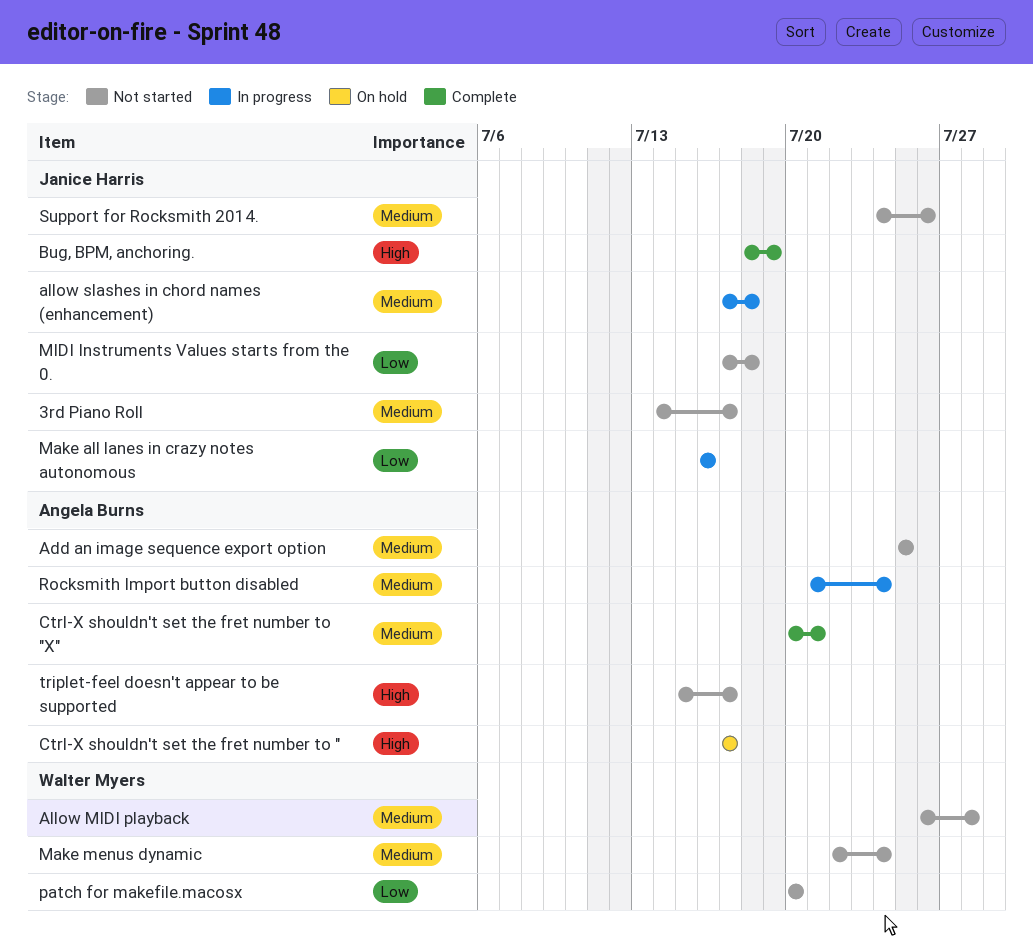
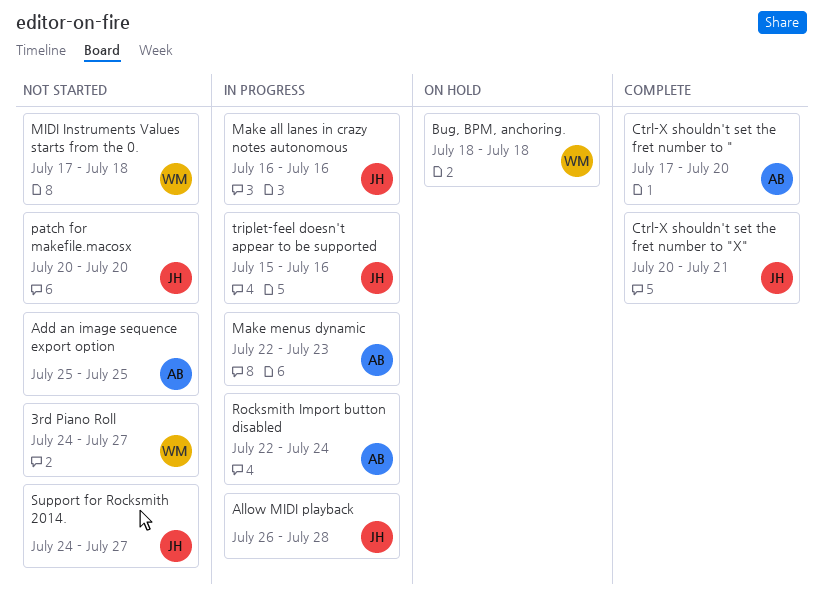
3rd Piano Roll, owner: Janice Harris -> Walter Myers
3rd Piano Roll, start: Jul 14 -> Jul 24
3rd Piano Roll, due: Jul 17 -> Jul 27
Allow MIDI playback, status: Not started -> In progress
Allow MIDI playback, owner: Walter Myers -> Janice Harris
allow slashes in chord names (enhancement): present -> none
Bug, BPM, anchoring., status: Complete -> On hold
Bug, BPM, anchoring., owner: Janice Harris -> Walter Myers
Bug, BPM, anchoring., due: Jul 19 -> Jul 18
Ctrl-X shouldn't set the fret number to ", status: On hold -> Complete
Ctrl-X shouldn't set the fret number to ", due: Jul 17 -> Jul 20
Ctrl-X shouldn't set the fret number to "X", owner: Angela Burns -> Janice Harris
Make menus dynamic, status: Not started -> In progress
Make menus dynamic, owner: Walter Myers -> Angela Burns
Make menus dynamic, due: Jul 24 -> Jul 23
MIDI Instruments Values starts from the 0., owner: Janice Harris -> Walter Myers
patch for makefile.macosx, owner: Walter Myers -> Janice Harris
Rocksmith Import button disabled, start: Jul 21 -> Jul 22
Support for Rocksmith 2014., due: Jul 26 -> Jul 27
triplet-feel doesn't appear to be supported, status: Not started -> In progress
triplet-feel doesn't appear to be supported, owner: Angela Burns -> Janice Harris
triplet-feel doesn't appear to be supported, due: Jul 17 -> Jul 16

